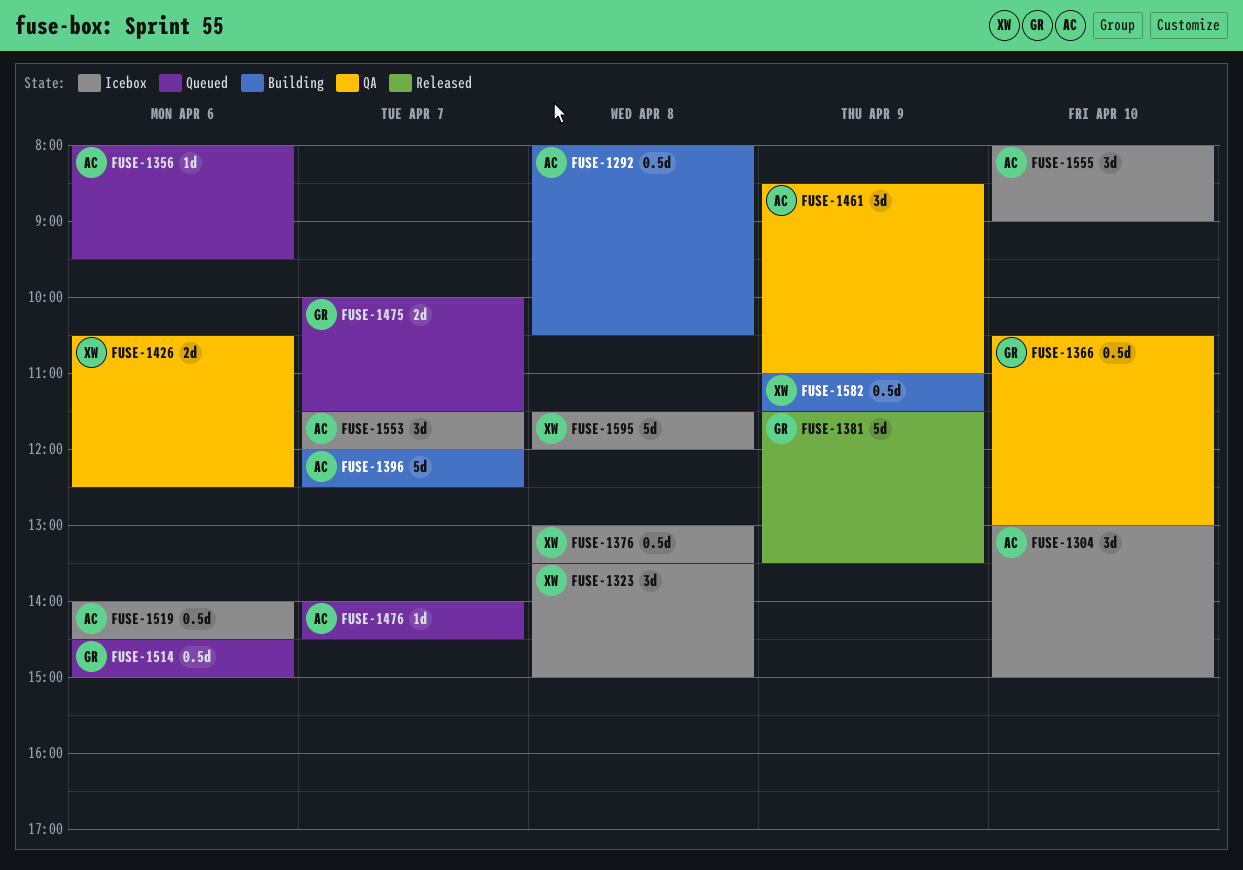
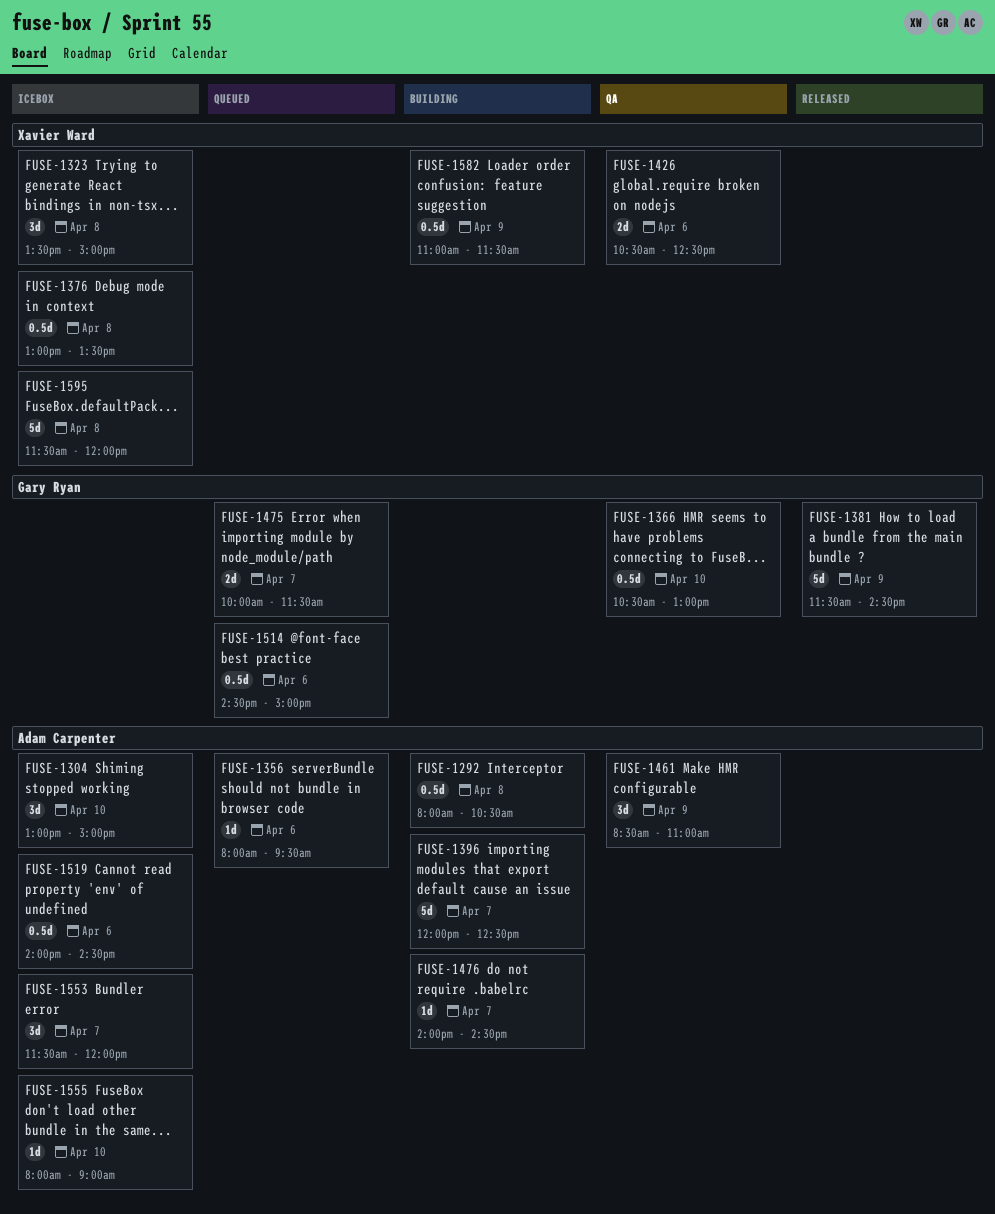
FUSE-1381, ends: 13:30 -> 14:30
FUSE-1476, status: Queued -> Building
FUSE-1555, estimate: 3d -> 1d

